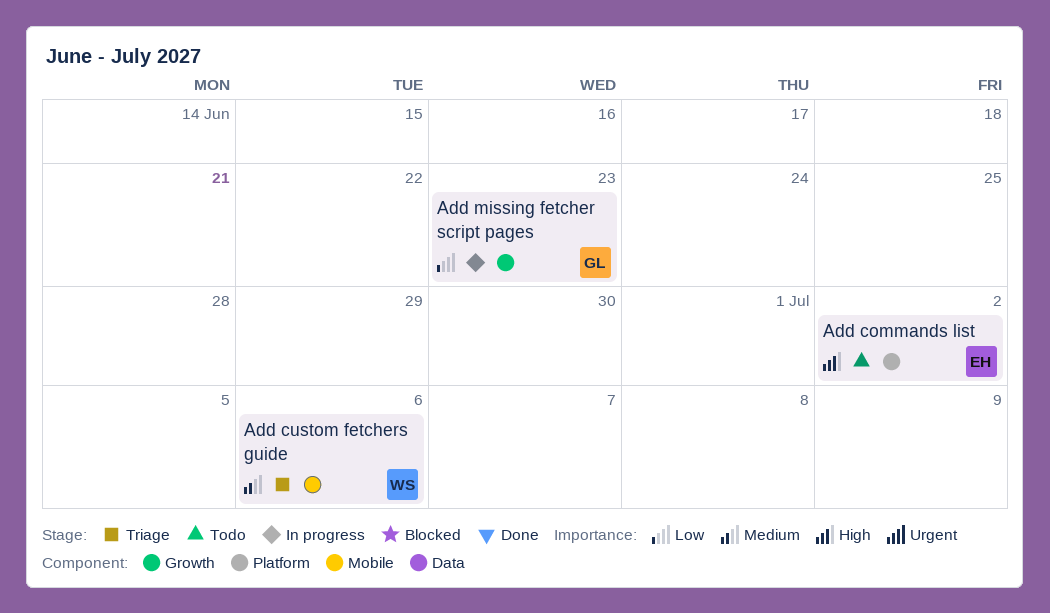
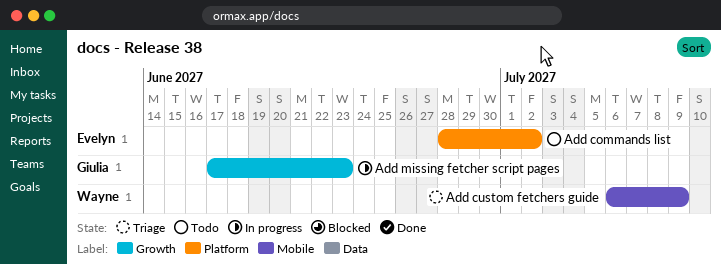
Add custom fetchers guide, due: Jul 6 -> Jul 9

